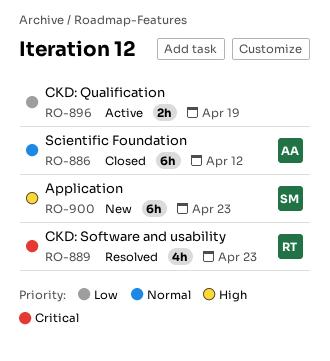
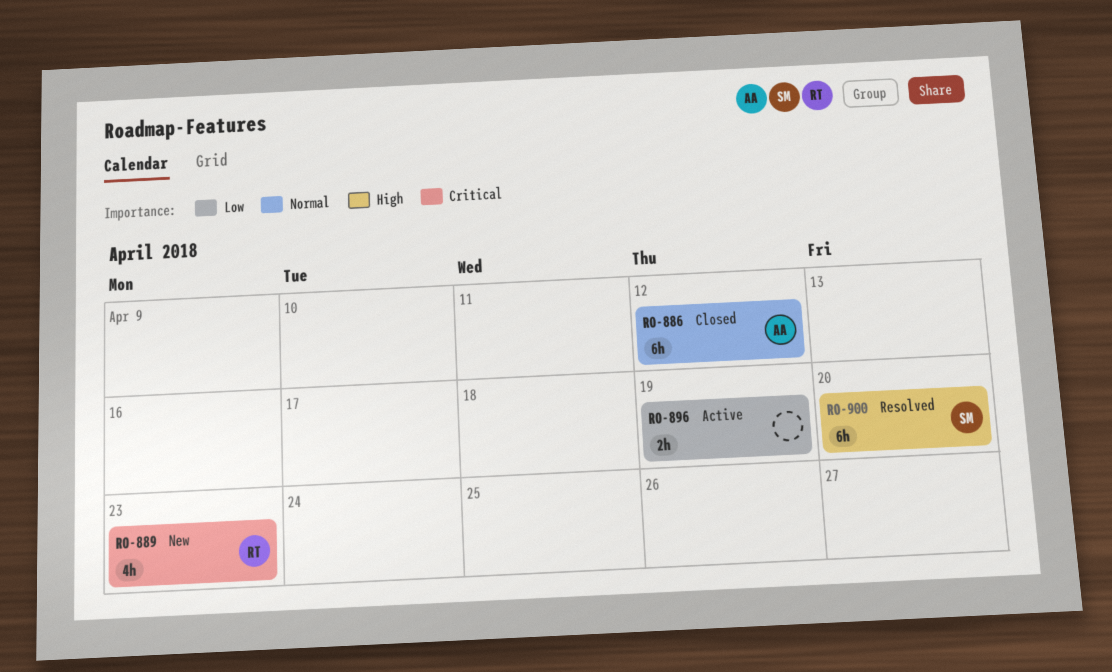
RO-889, status: Resolved -> New
RO-900, status: New -> Resolved
RO-900, due: Apr 23 -> Apr 20

